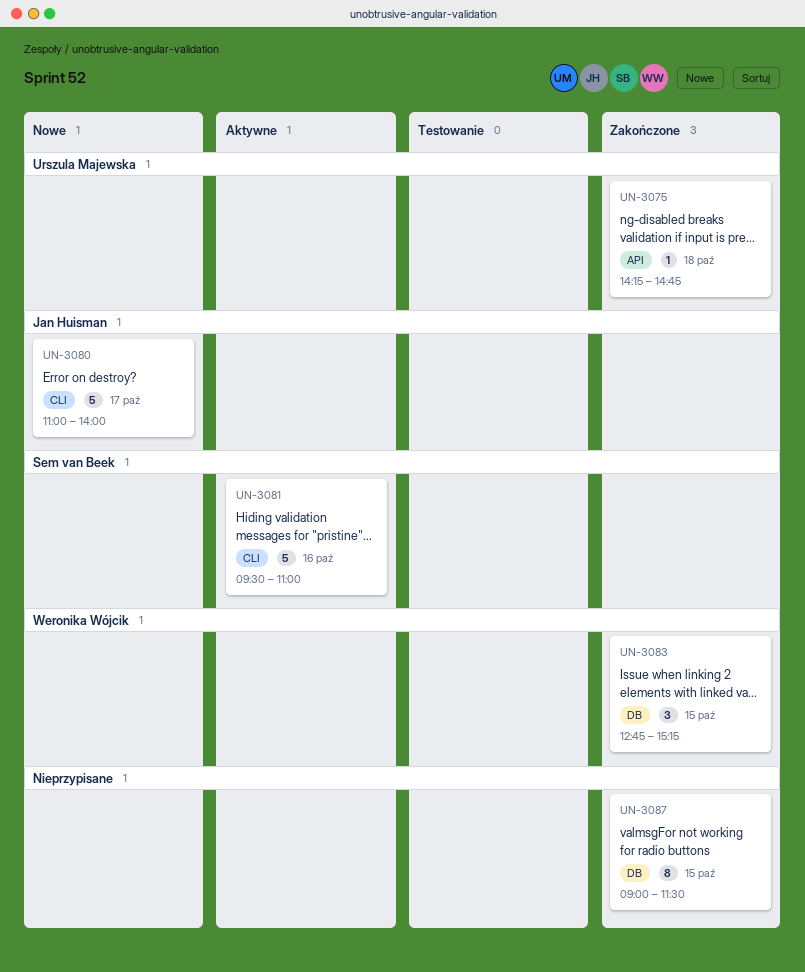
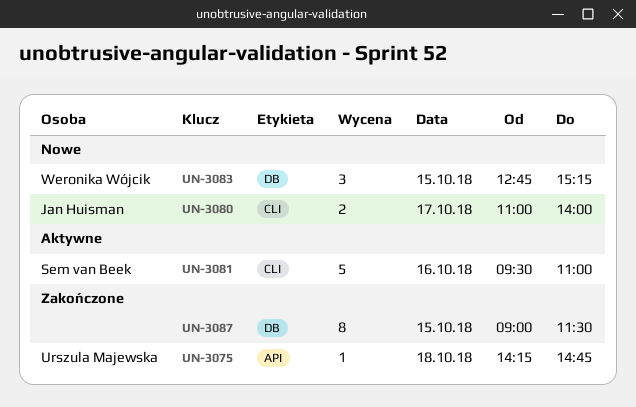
UN-3080, estimate: 5 -> 2
UN-3083, status: Zakończone -> Nowe

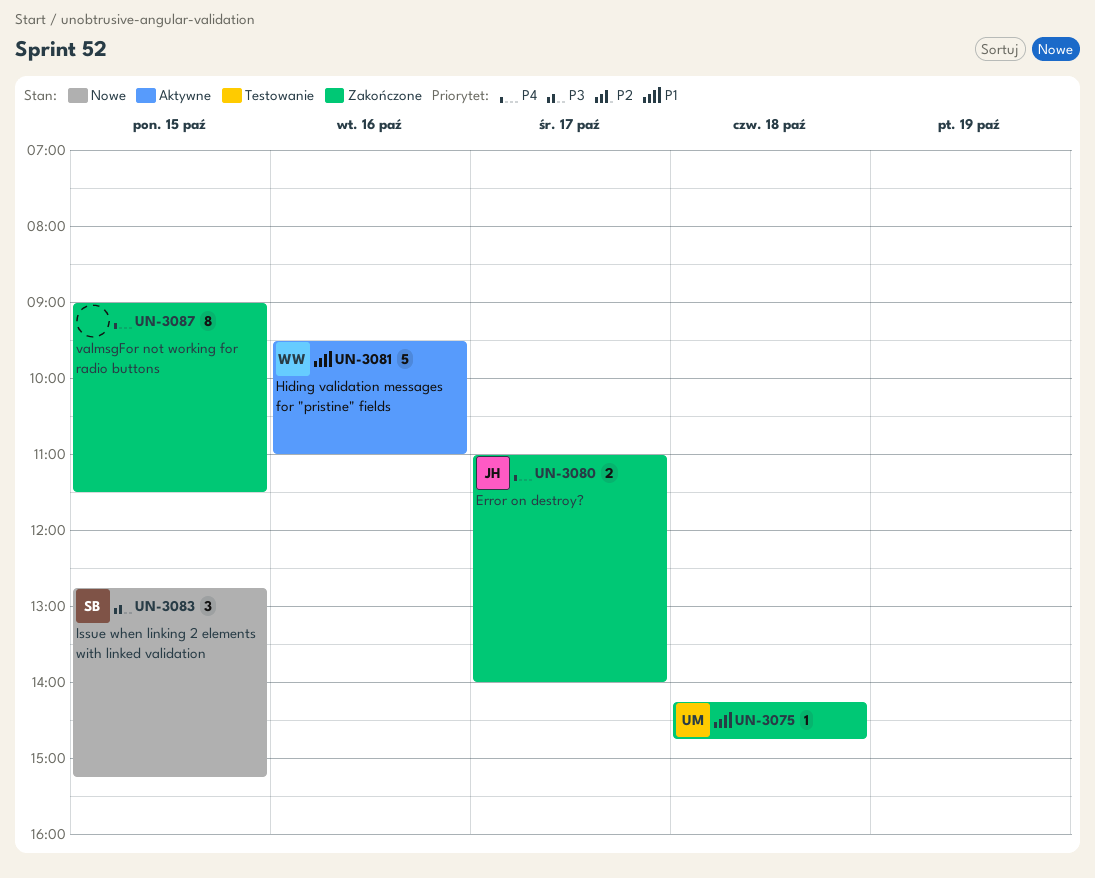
UN-3080, status: Nowe -> Zakończone
UN-3081, owner: Sem van Beek -> Weronika Wójcik
UN-3083, owner: Weronika Wójcik -> Sem van Beek

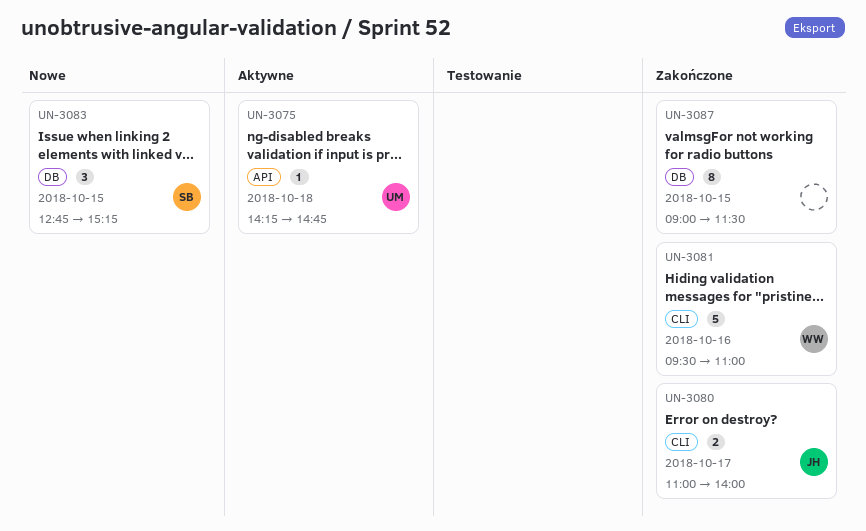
UN-3075, status: Zakończone -> Aktywne
UN-3081, status: Aktywne -> Zakończone

